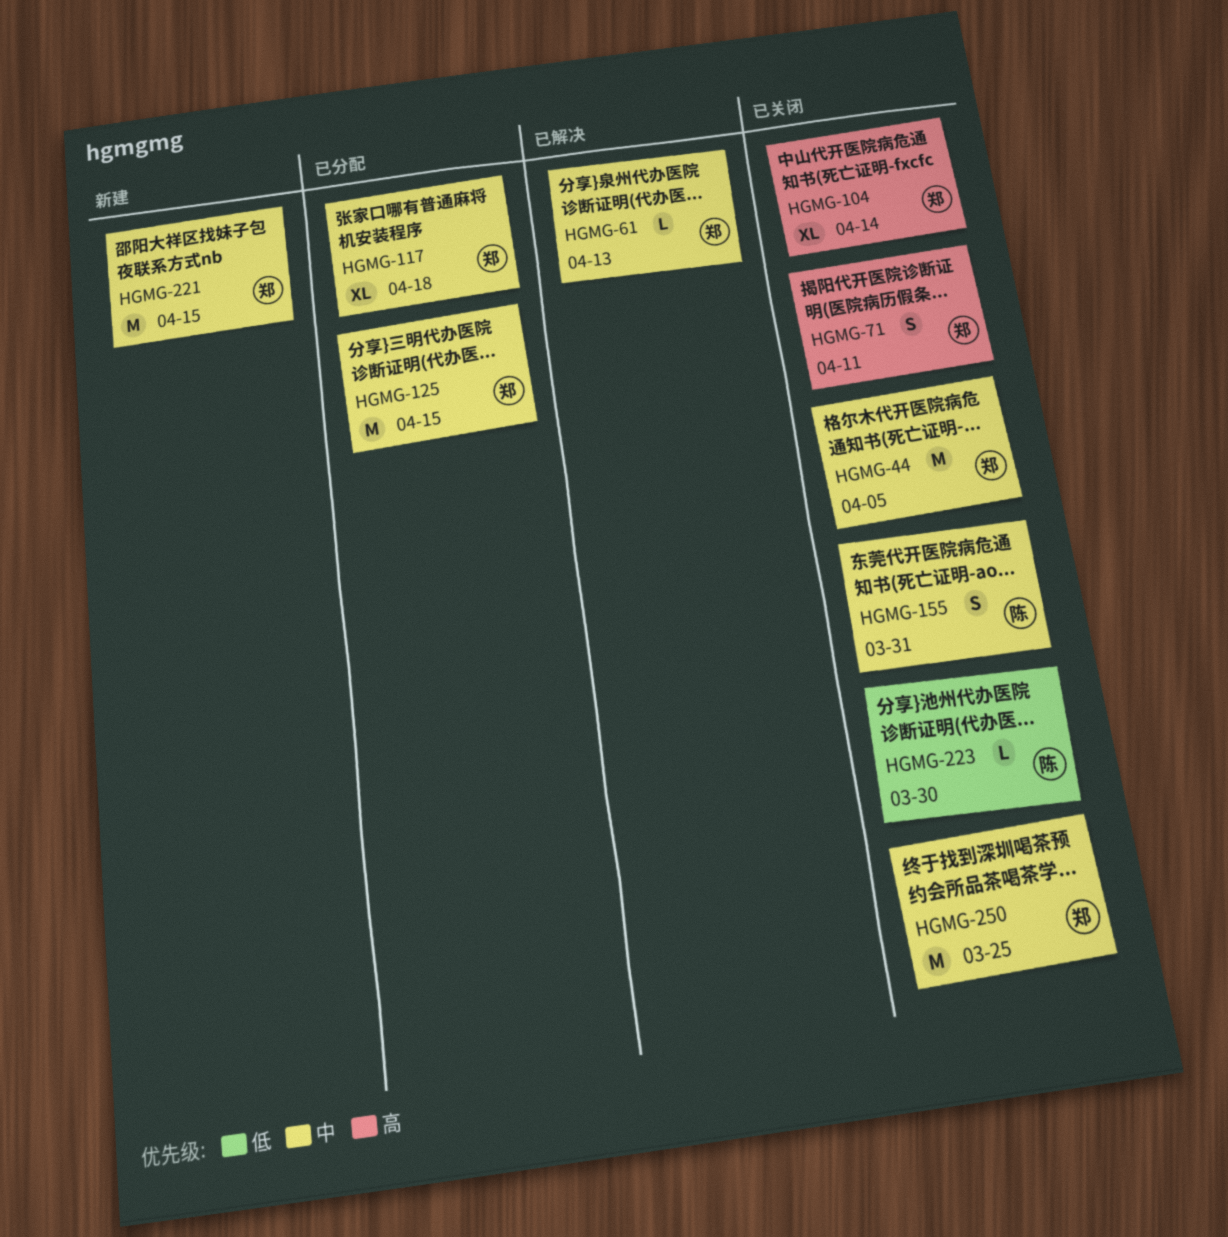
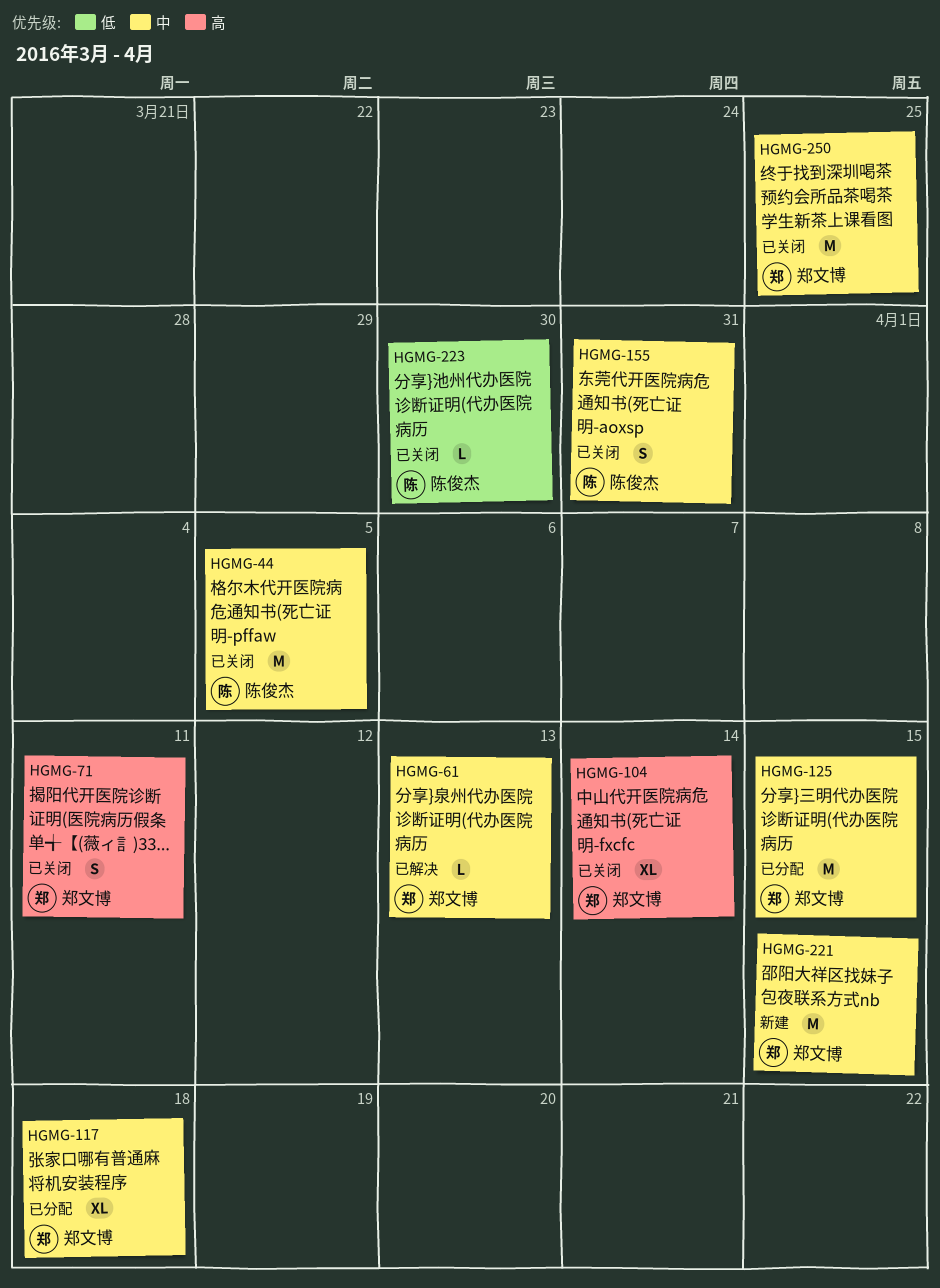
HGMG-44, owner: 郑文博 -> 陈俊杰

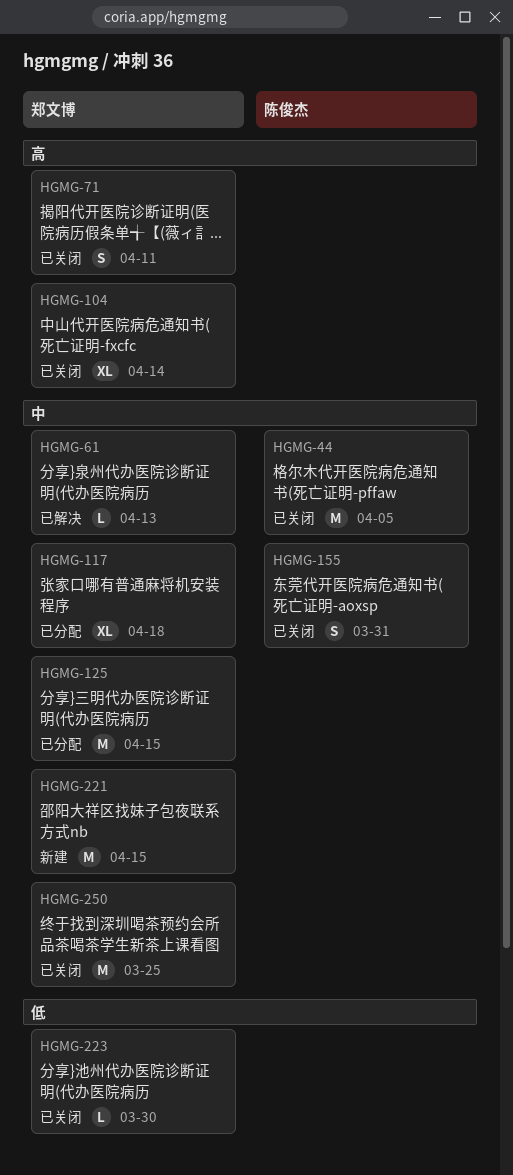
HGMG-223, owner: 陈俊杰 -> 郑文博

